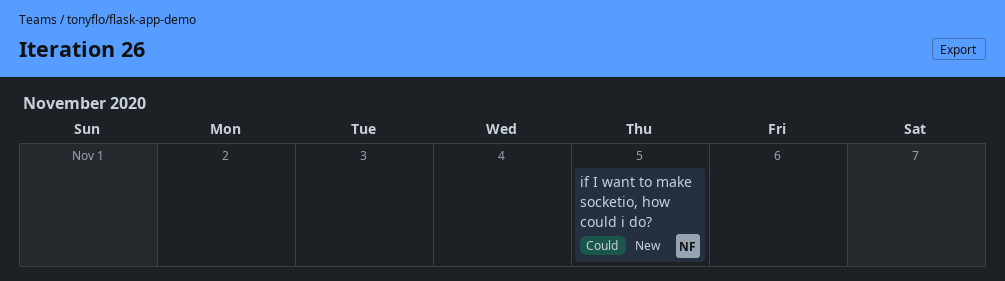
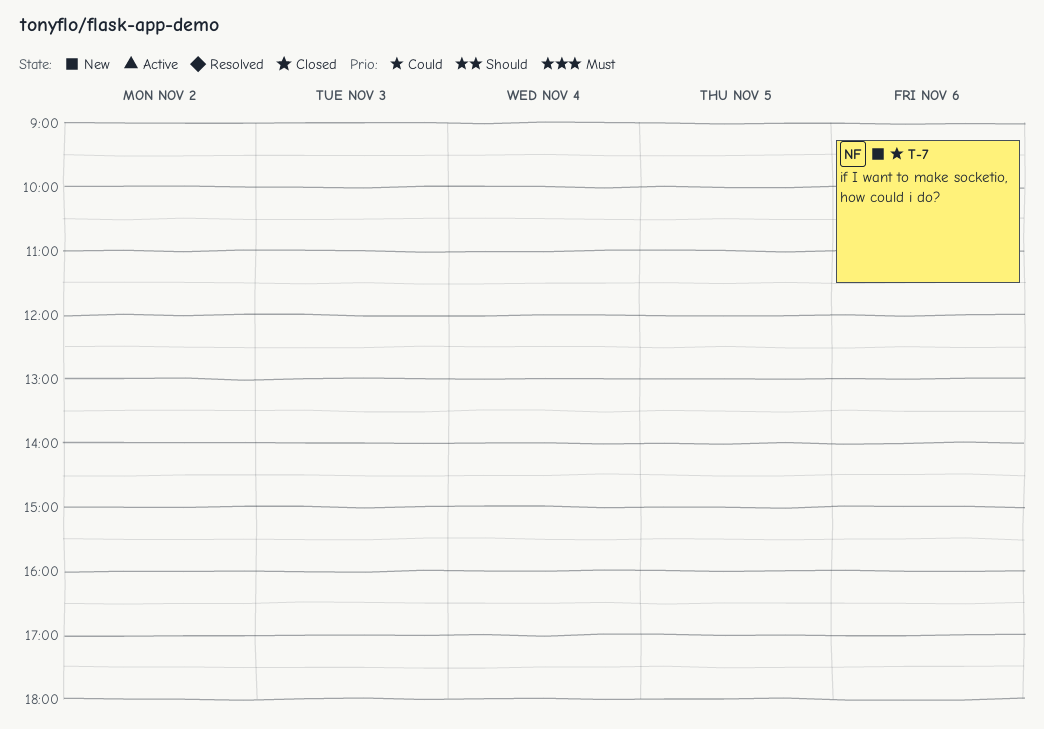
if I want to make socketio, how could i do?, day: Nov 5 -> Nov 6

